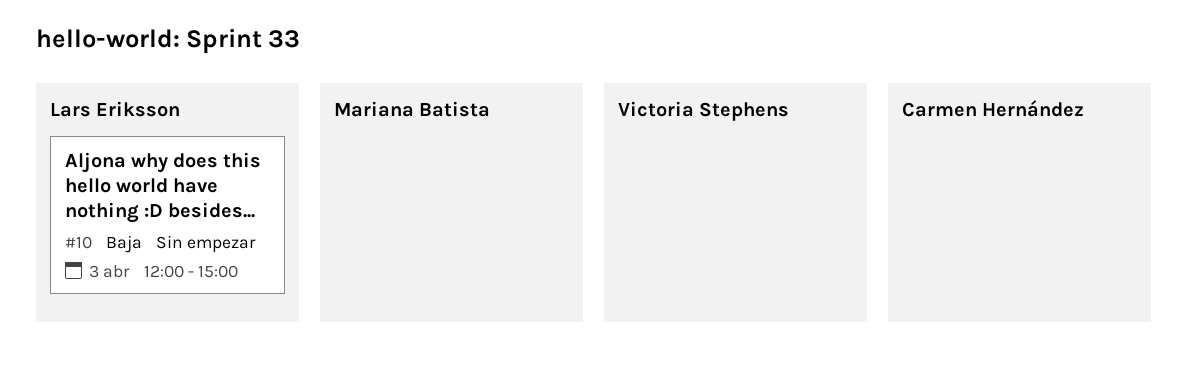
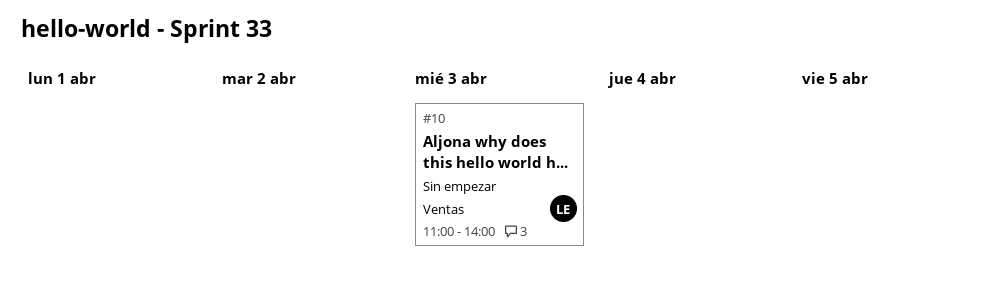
#10, begins: 12:00 -> 11:00
#10, ends: 15:00 -> 14:00

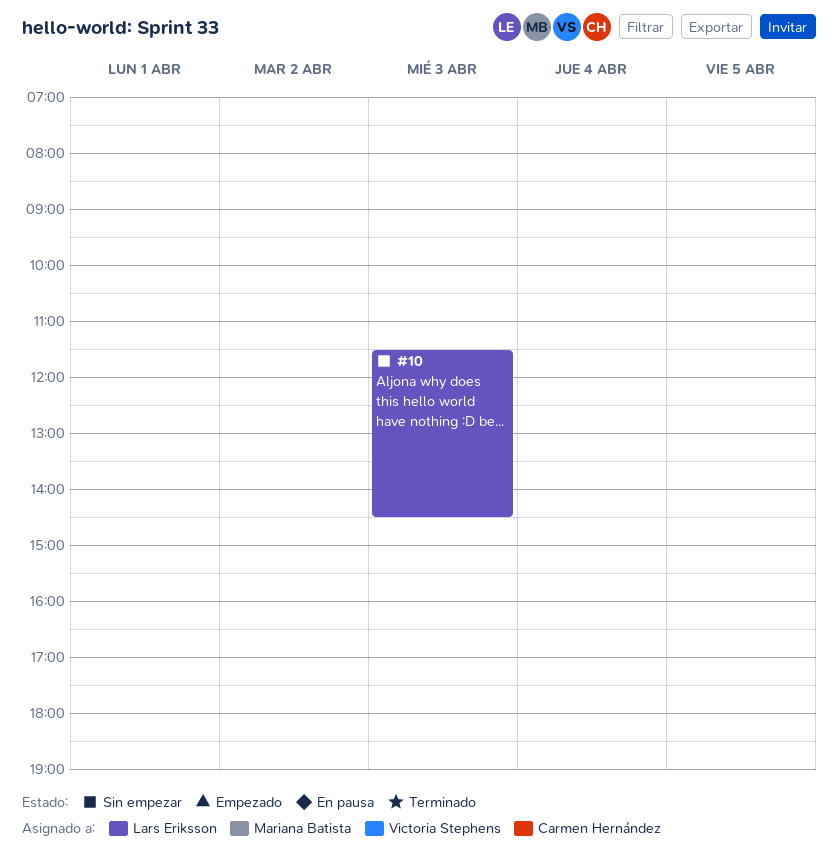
#10, begins: 11:00 -> 11:30
#10, ends: 14:00 -> 14:30

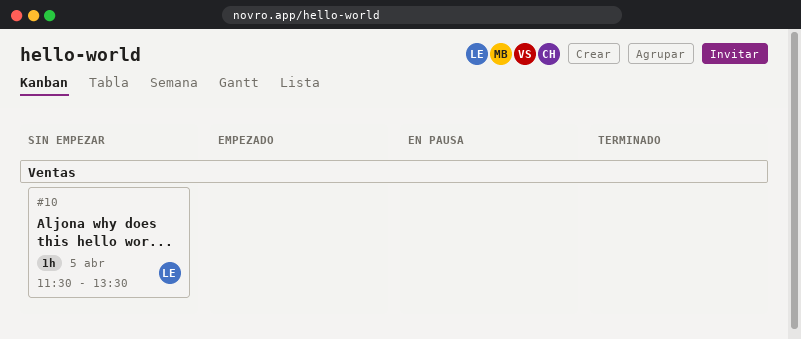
#10, day: Apr 3 -> Apr 5
#10, ends: 14:30 -> 13:30

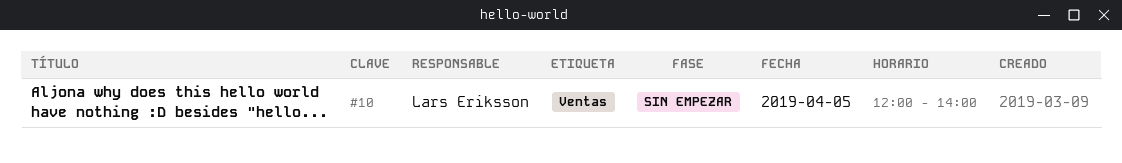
#10, begins: 11:30 -> 12:00
#10, ends: 13:30 -> 14:00

